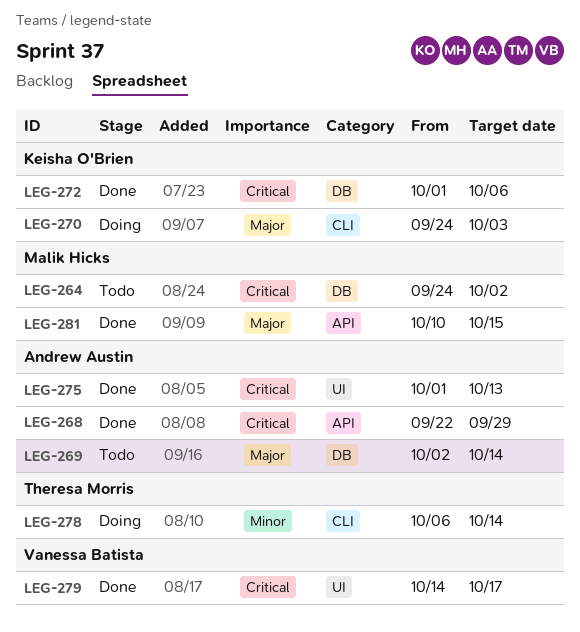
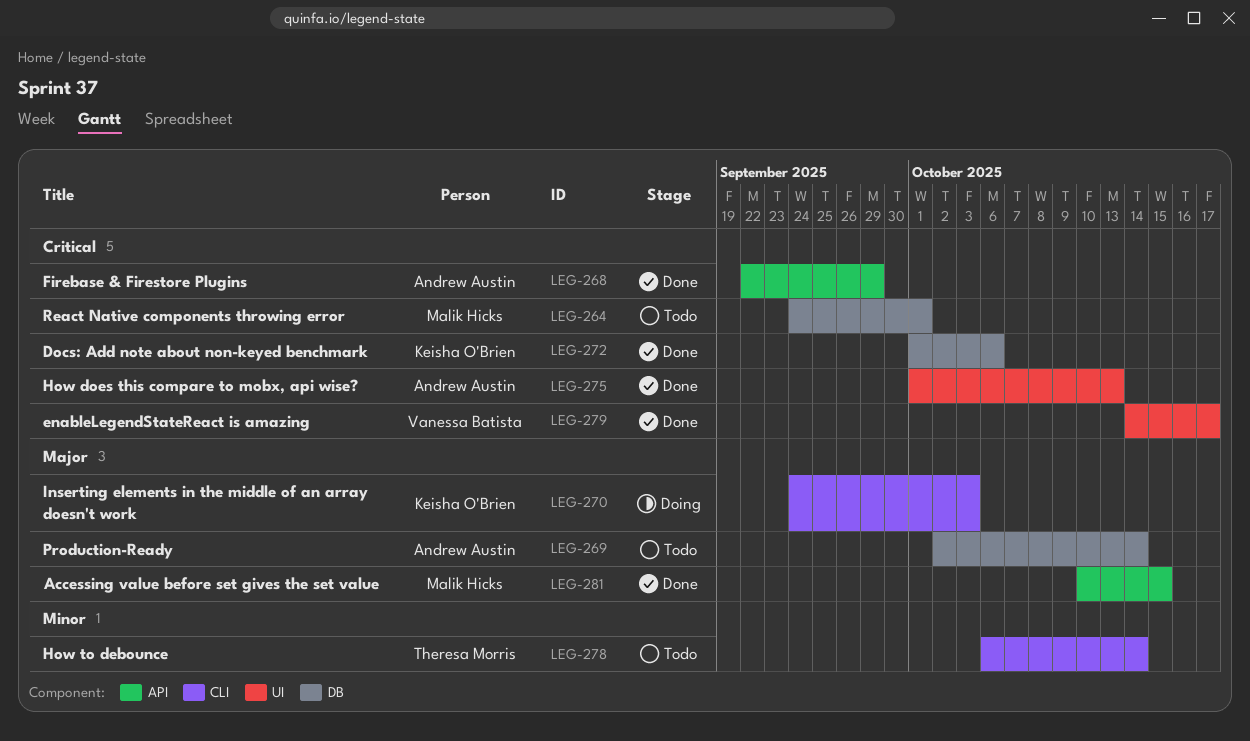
LEG-264, due: Oct 2 -> Oct 1
LEG-278, status: Doing -> Todo

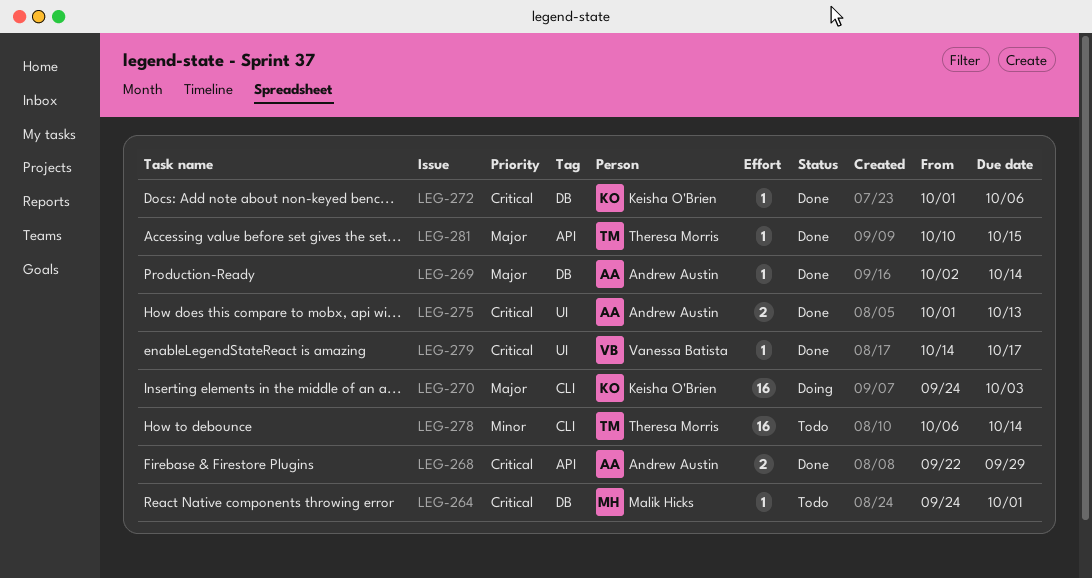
LEG-269, status: Todo -> Done
LEG-281, owner: Malik Hicks -> Theresa Morris

